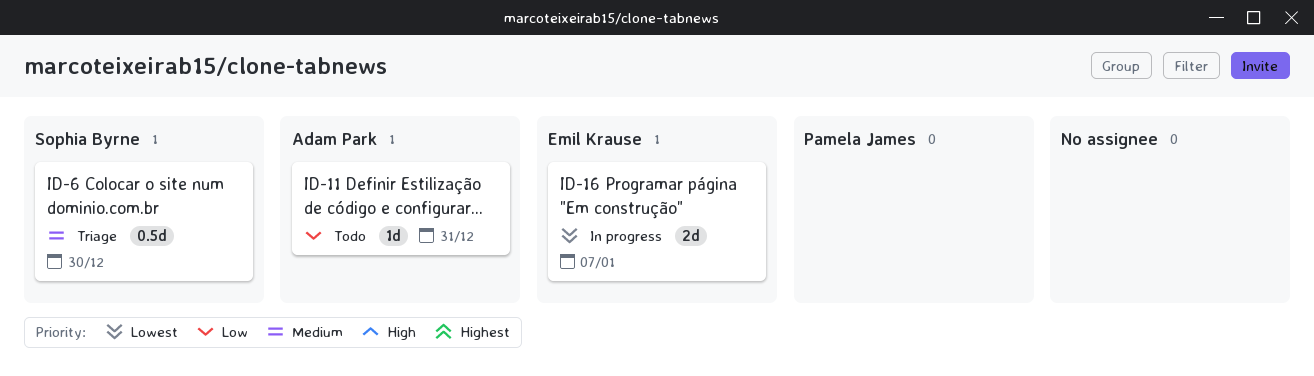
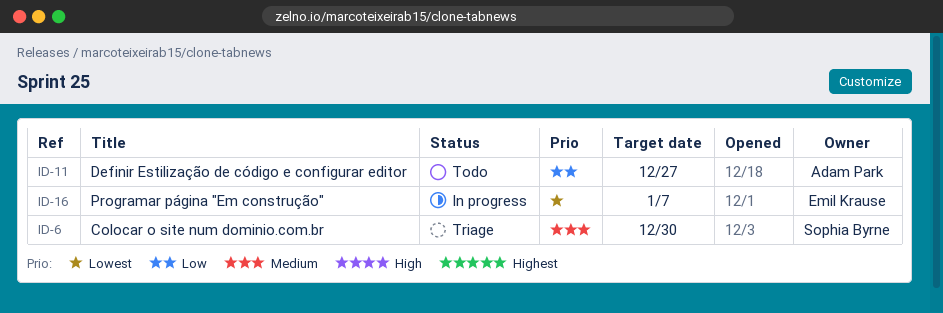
ID-11, due: Dec 31 -> Dec 27

